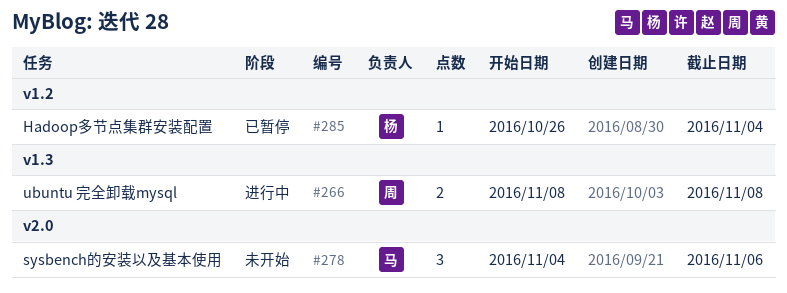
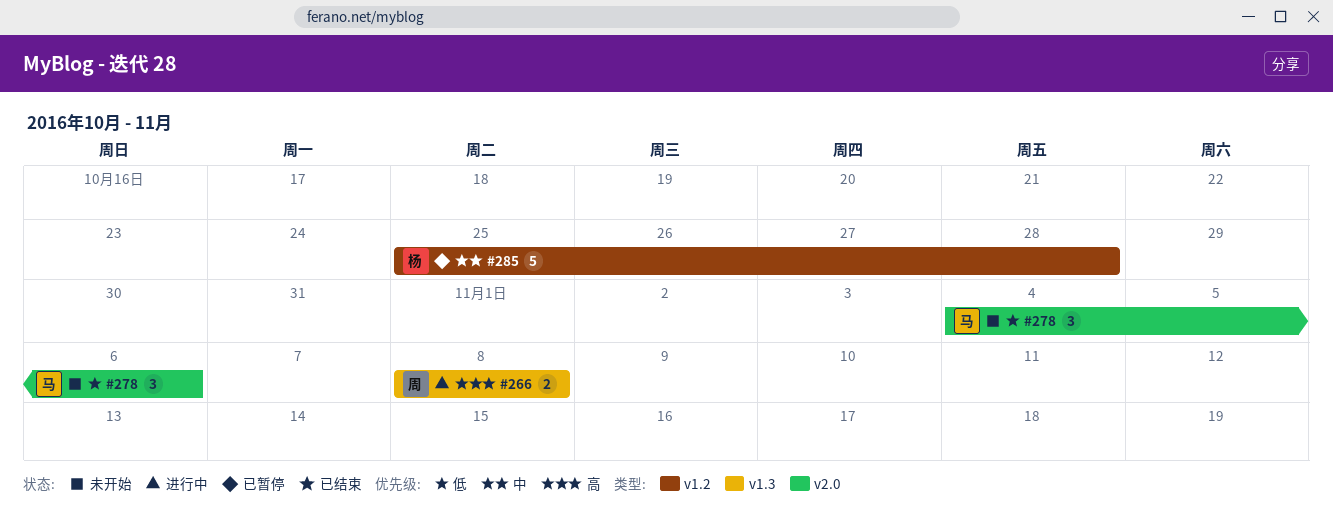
#285, estimate: 1 -> 5
#285, start: Oct 26 -> Oct 25
#285, due: Nov 4 -> Oct 28

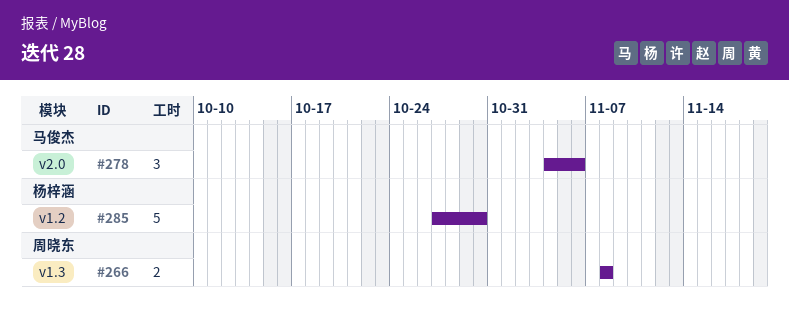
#285, start: Oct 25 -> Oct 27
#285, due: Oct 28 -> Oct 30

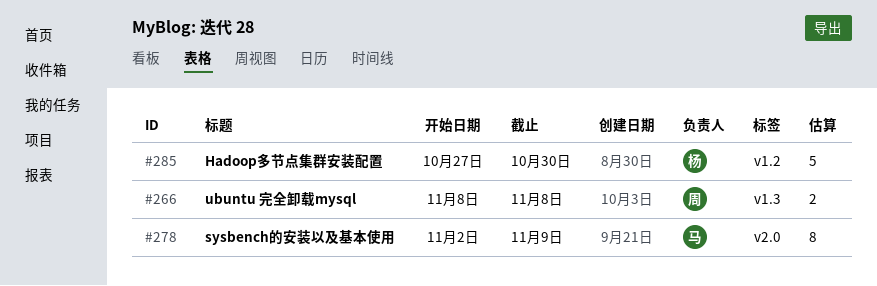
#278, estimate: 3 -> 8
#278, start: Nov 4 -> Nov 2
#278, due: Nov 6 -> Nov 9

